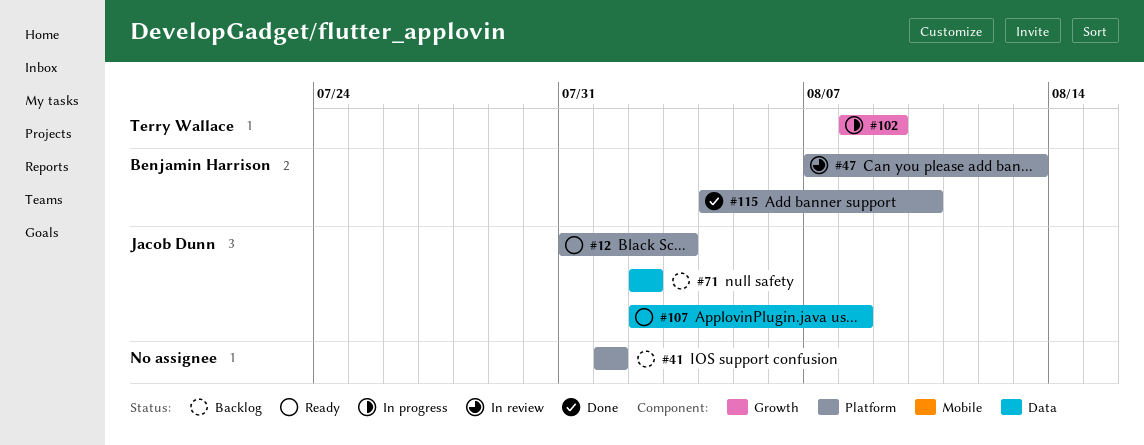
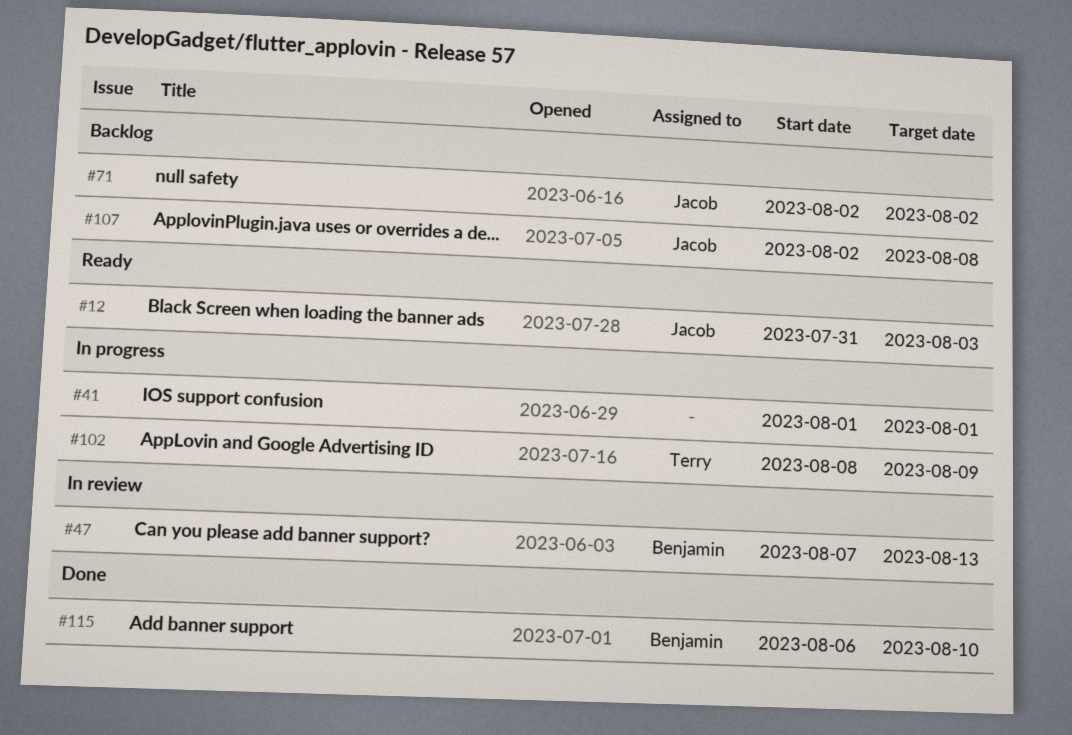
#41, status: Backlog -> In progress
#107, status: Ready -> Backlog
#115, start: Aug 4 -> Aug 6

